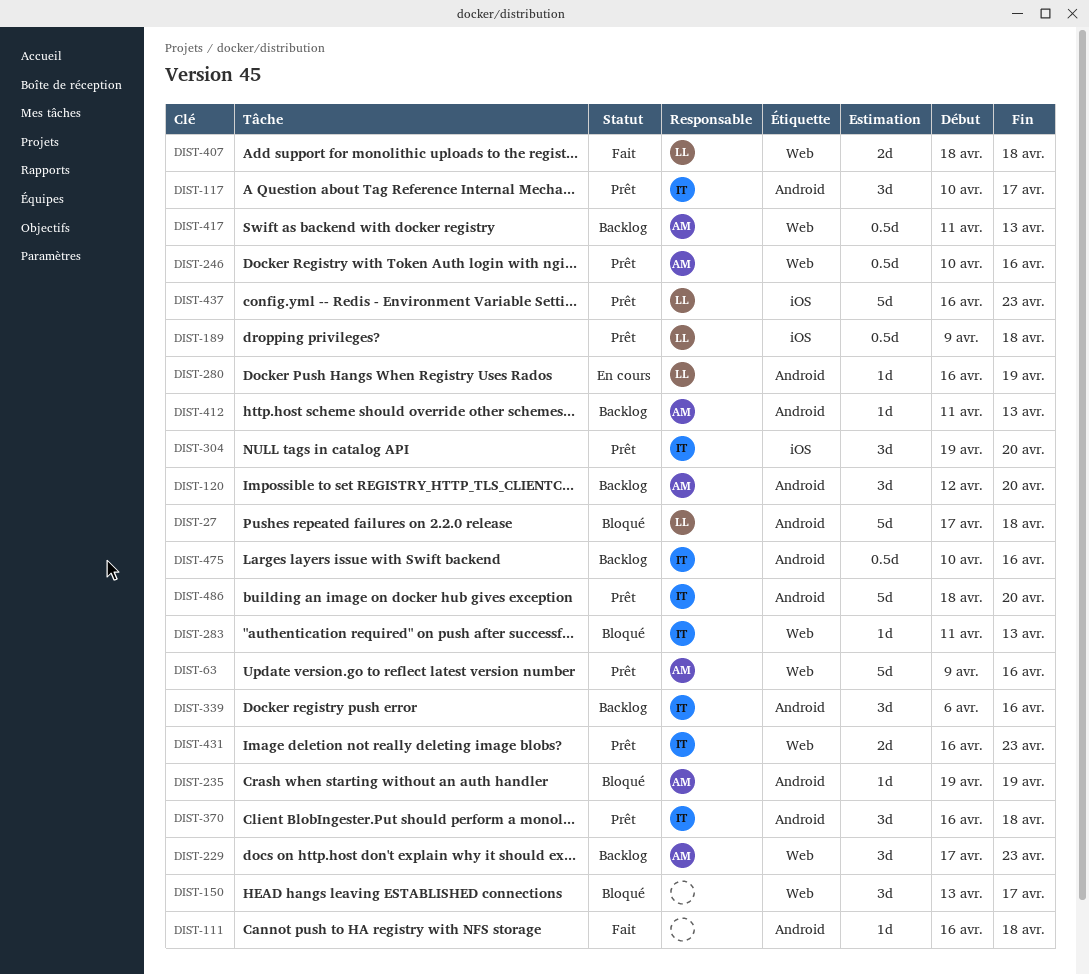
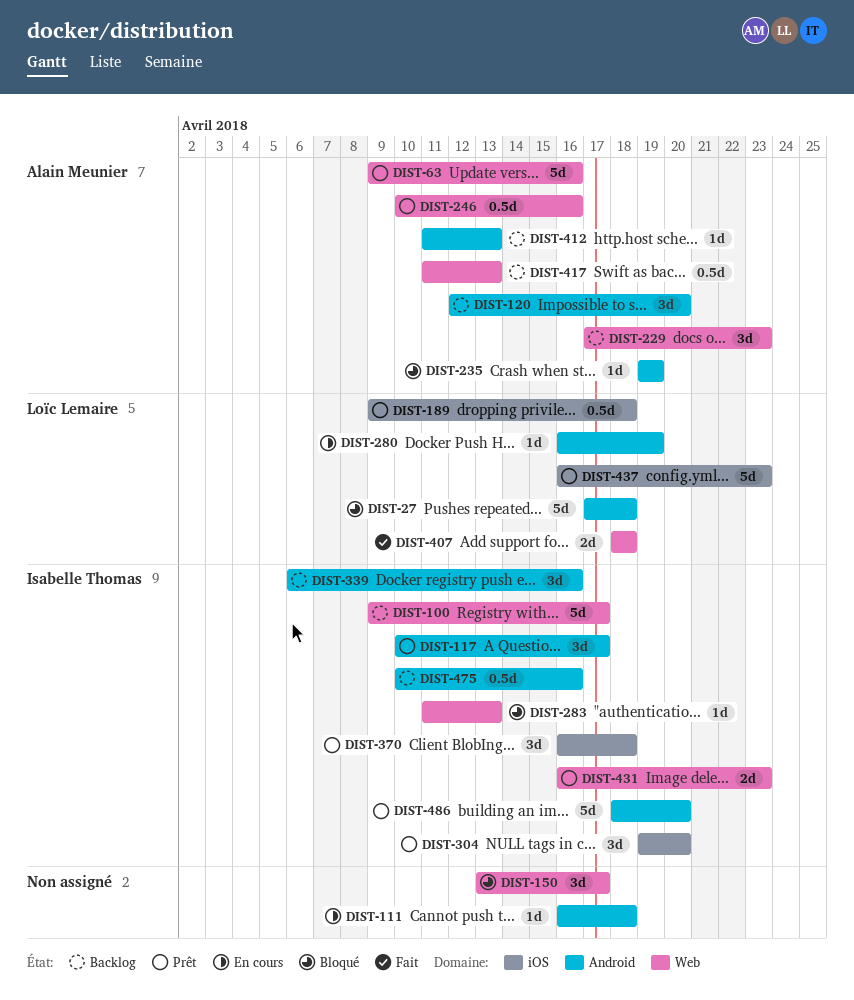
DIST-100: none -> present
DIST-111, status: Fait -> En cours
DIST-370, label: Android -> iOS

